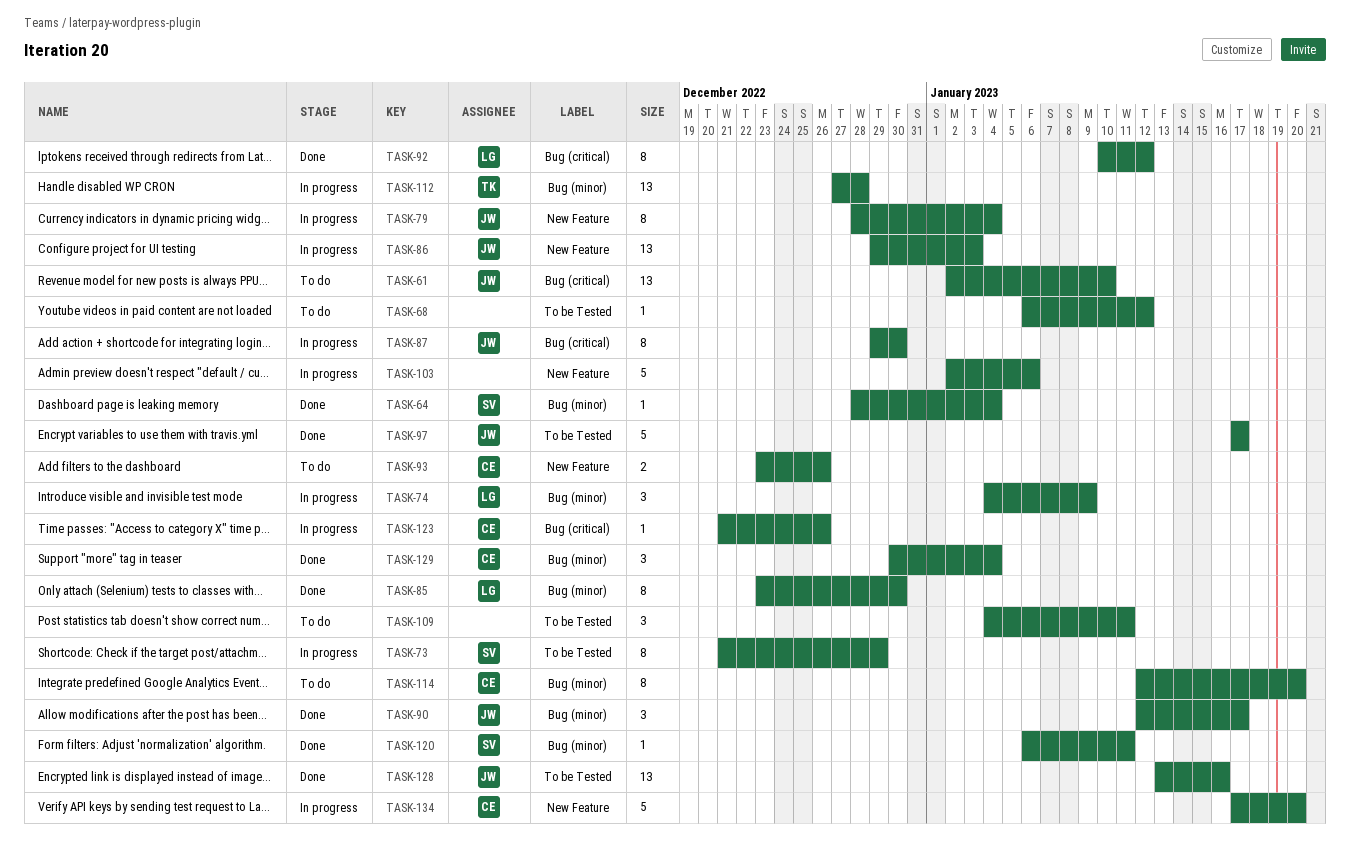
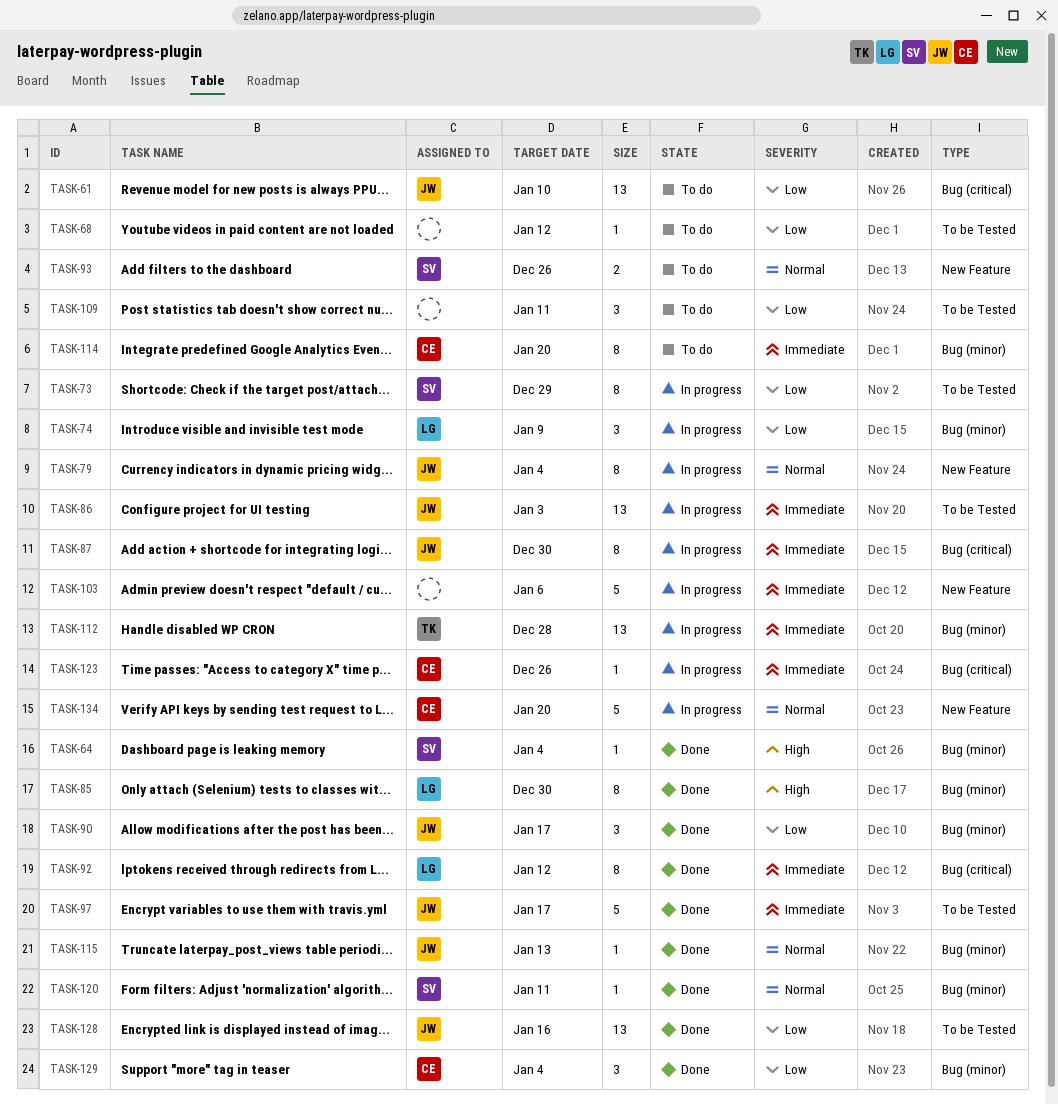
TASK-86, label: New Feature -> To be Tested
TASK-93, owner: CE -> SV
TASK-115: none -> present

